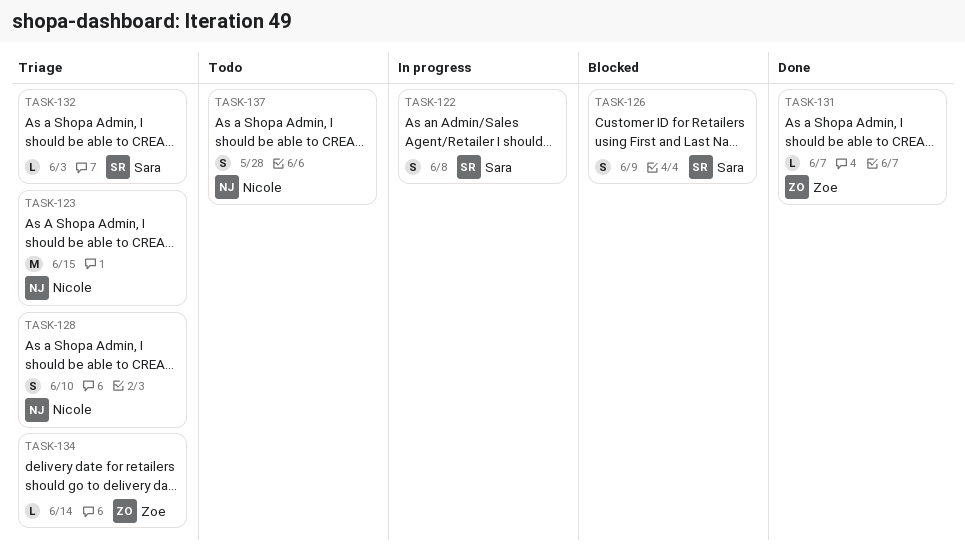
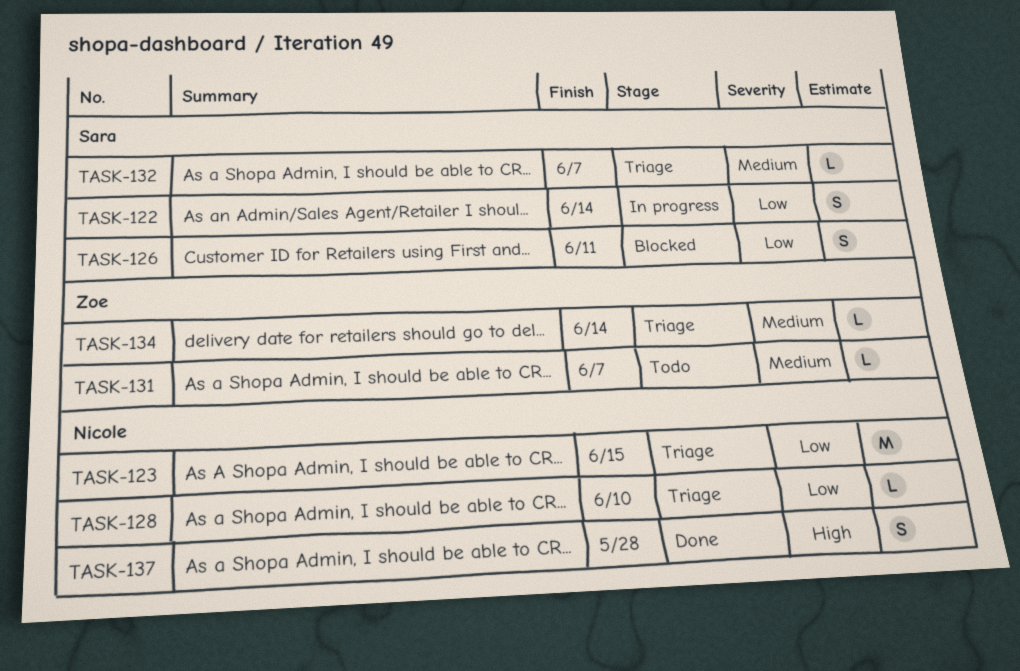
TASK-122, due: Jun 8 -> Jun 14
TASK-126, due: Jun 9 -> Jun 11
TASK-128, estimate: S -> L
TASK-131, status: Done -> Todo
TASK-132, due: Jun 3 -> Jun 7
TASK-137, status: Todo -> Done

